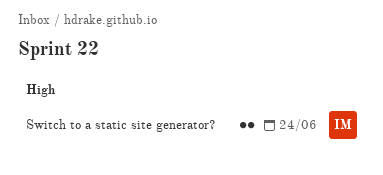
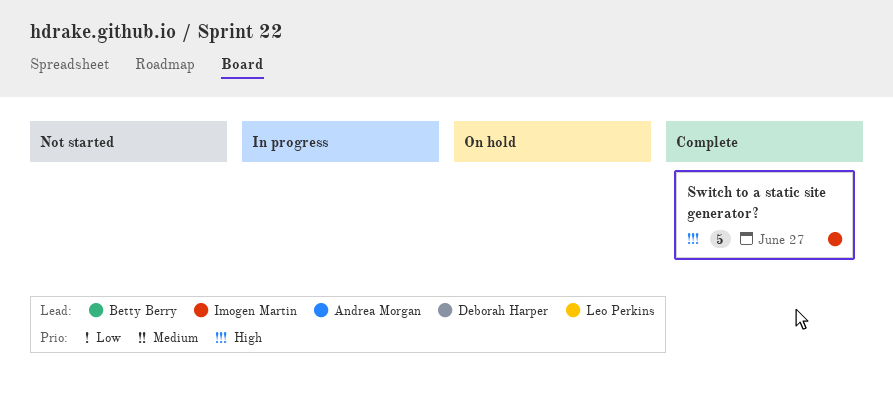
Switch to a static site generator?, estimate: 2 -> 5
Switch to a static site generator?, due: Jun 24 -> Jun 27

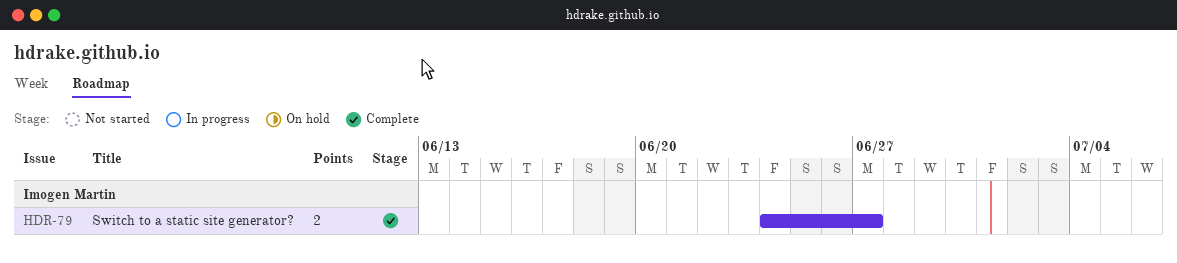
Switch to a static site generator?, estimate: 5 -> 2

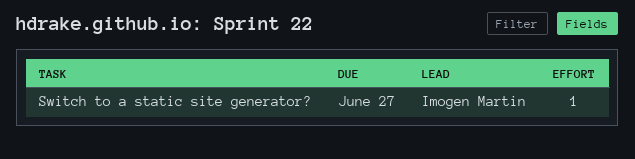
Switch to a static site generator?, estimate: 2 -> 1

